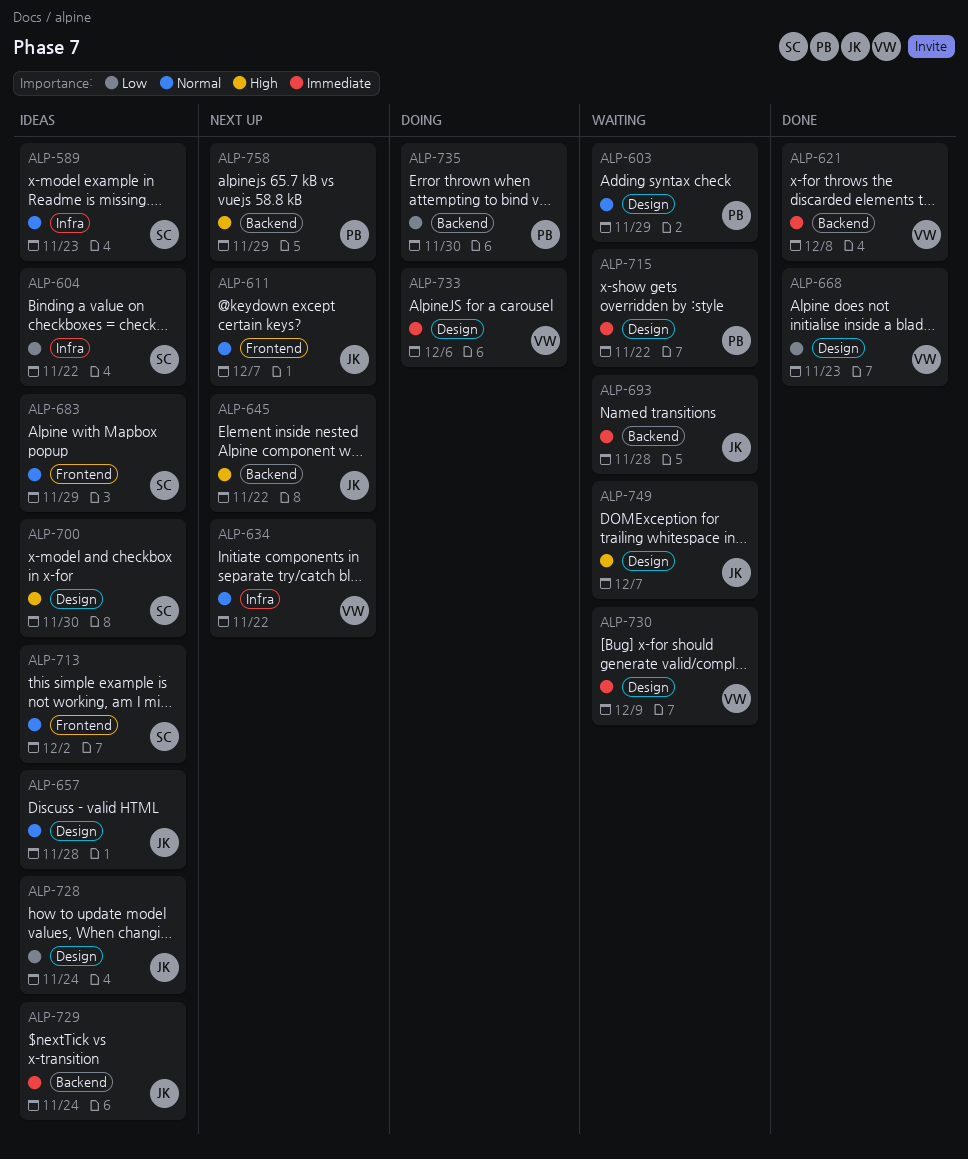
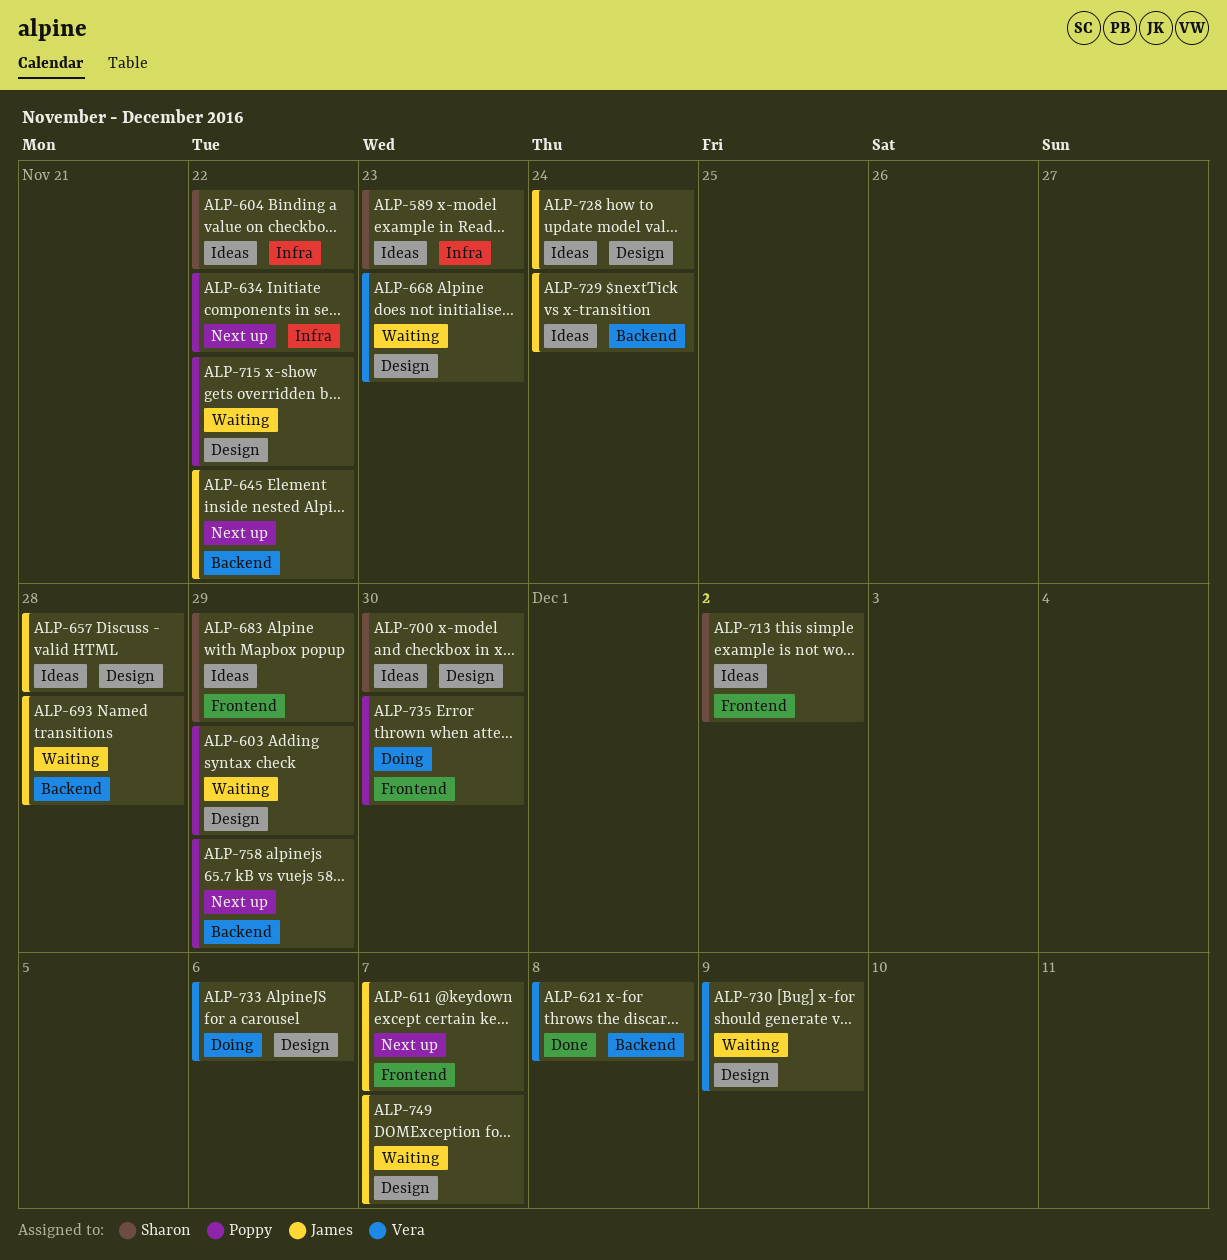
ALP-634, owner: Vera -> Poppy
ALP-668, status: Done -> Waiting
ALP-735, label: Backend -> Frontend

